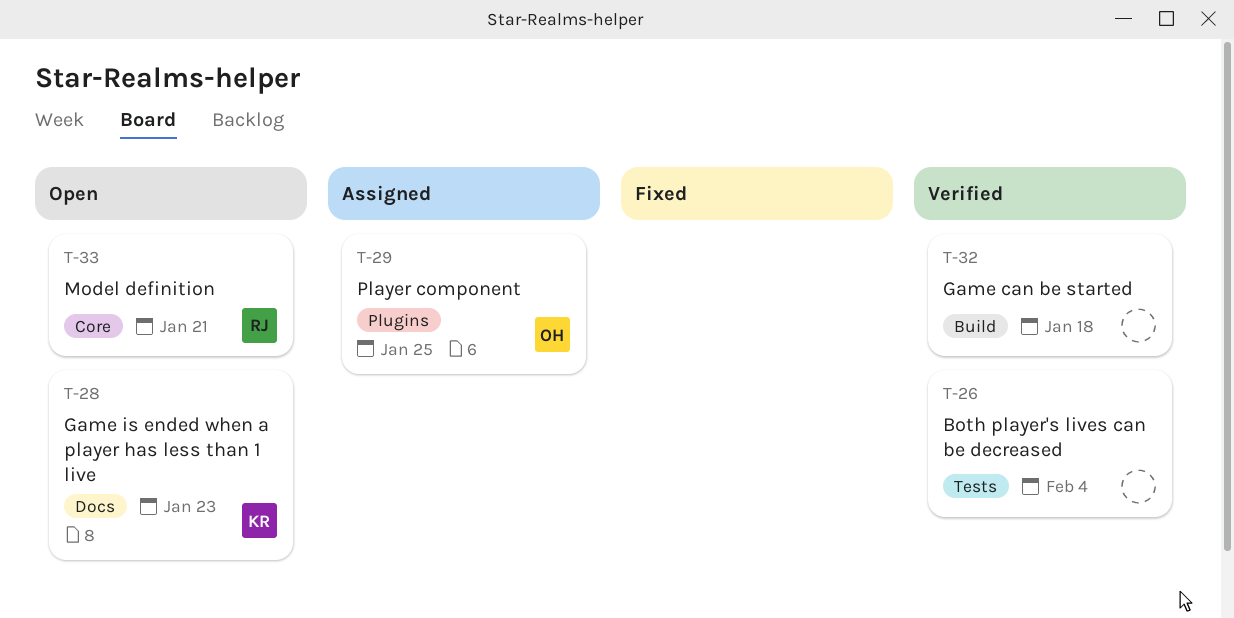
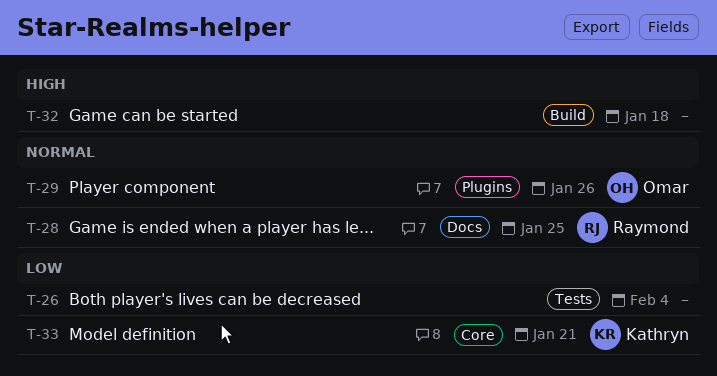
T-28, owner: Kathryn -> Raymond
T-28, due: Jan 23 -> Jan 25
T-29, due: Jan 25 -> Jan 26
T-33, owner: Raymond -> Kathryn

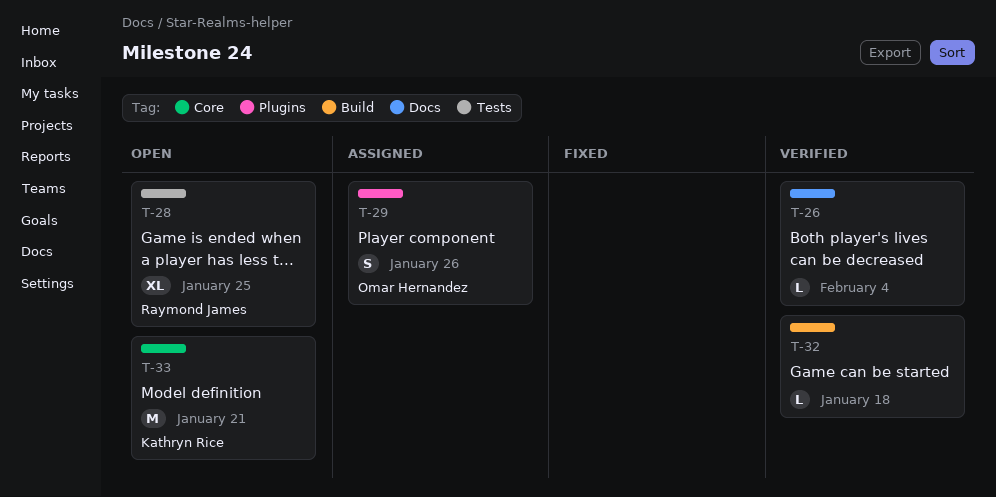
T-26, label: Tests -> Docs
T-28, label: Docs -> Tests

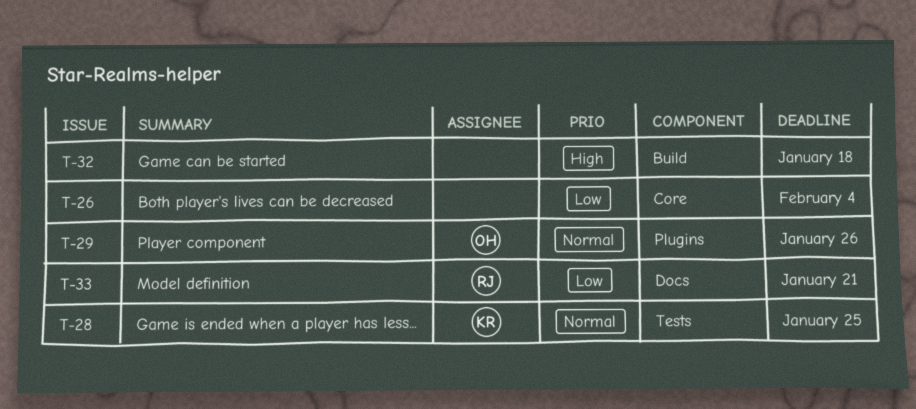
T-26, label: Docs -> Core
T-28, owner: Raymond James -> Kathryn Rice
T-33, owner: Kathryn Rice -> Raymond James
T-33, label: Core -> Docs

